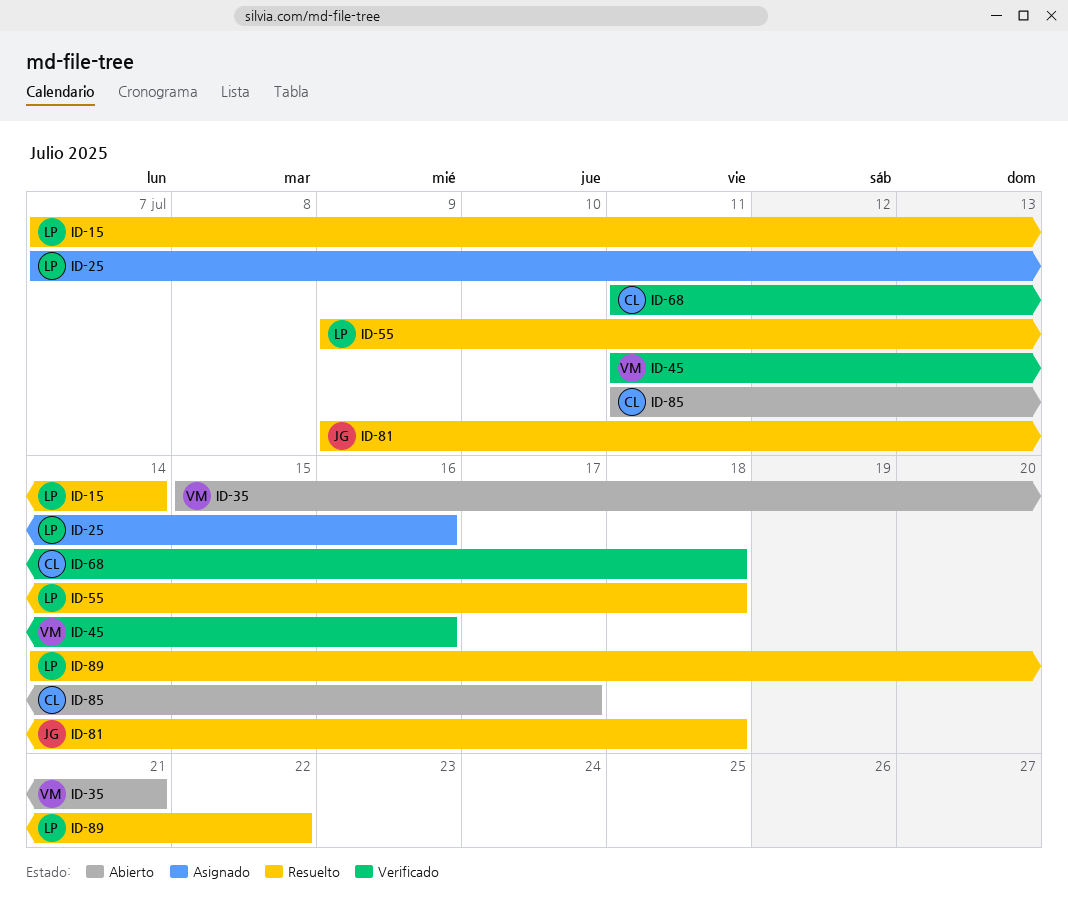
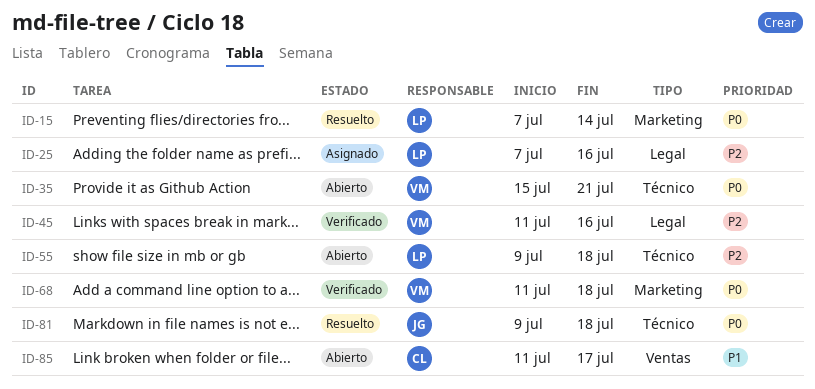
ID-55, status: Resuelto -> Abierto
ID-68, owner: CL -> VM
ID-89: present -> none

